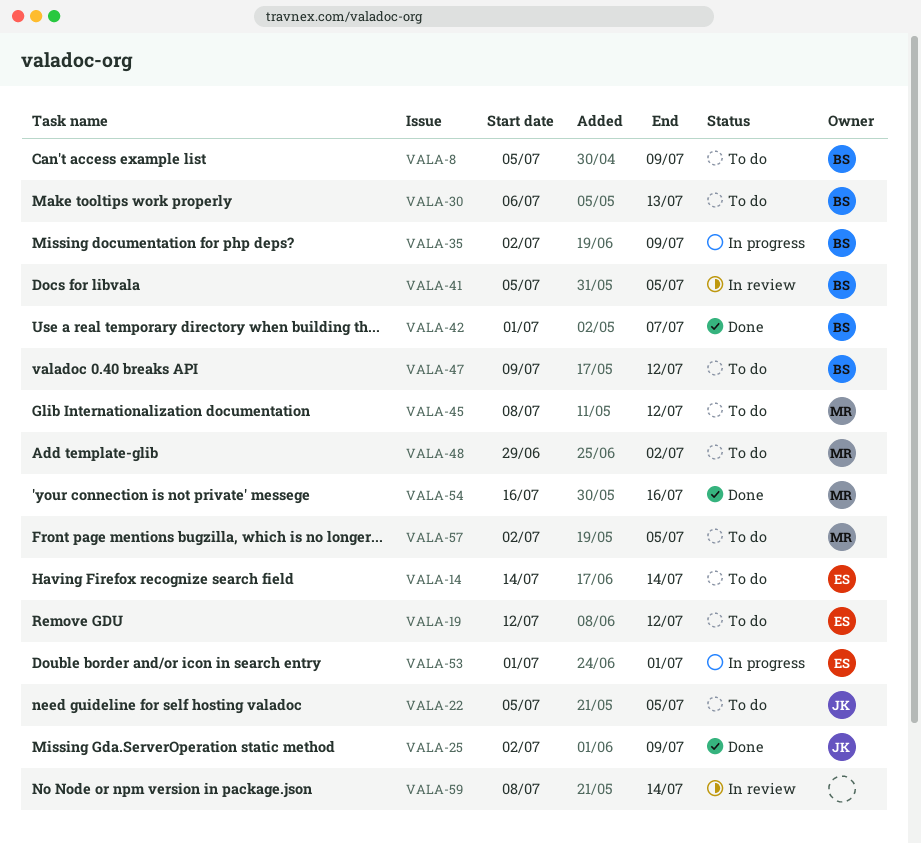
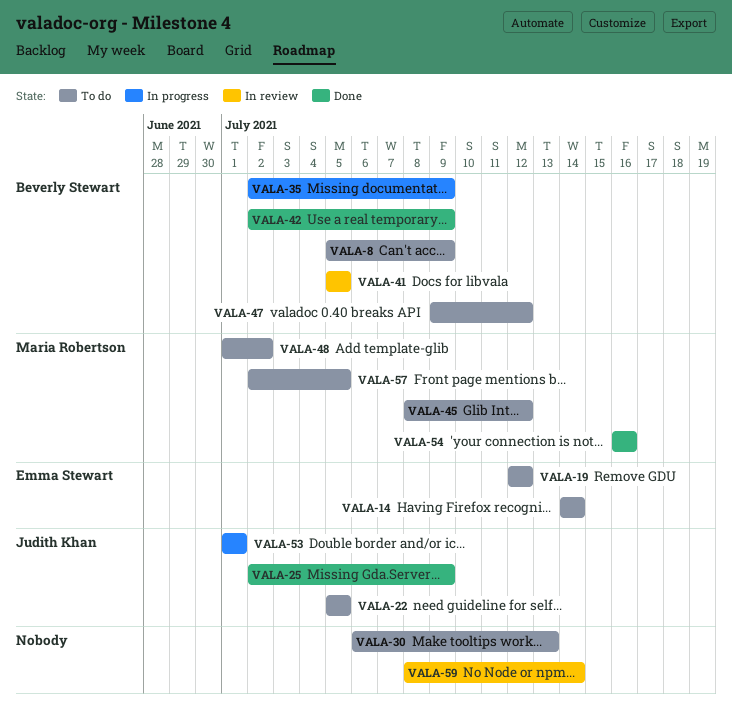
VALA-30, owner: Beverly Stewart -> none
VALA-42, start: Jul 1 -> Jul 2
VALA-42, due: Jul 7 -> Jul 9
VALA-48, start: Jun 29 -> Jul 1
VALA-53, owner: Emma Stewart -> Judith Khan

